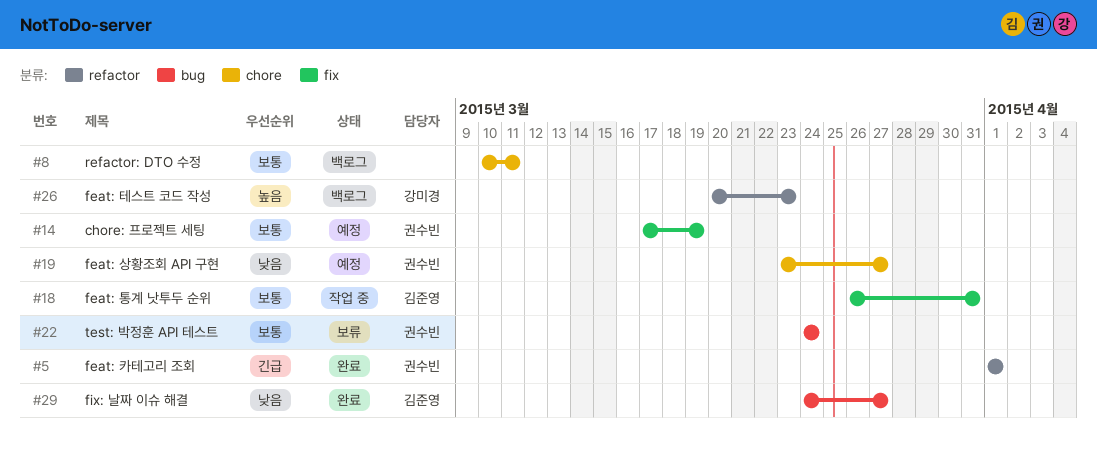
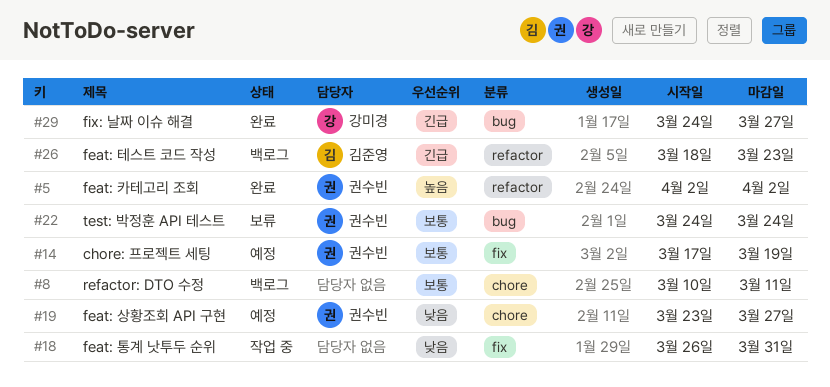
#5, priority: 긴급 -> 높음
#5, start: Apr 1 -> Apr 2
#5, due: Apr 1 -> Apr 2
#18, owner: 김준영 -> none
#18, priority: 보통 -> 낮음
#26, owner: 강미경 -> 김준영
#26, priority: 높음 -> 긴급
#26, start: Mar 20 -> Mar 18
#29, owner: 김준영 -> 강미경
#29, priority: 낮음 -> 긴급

